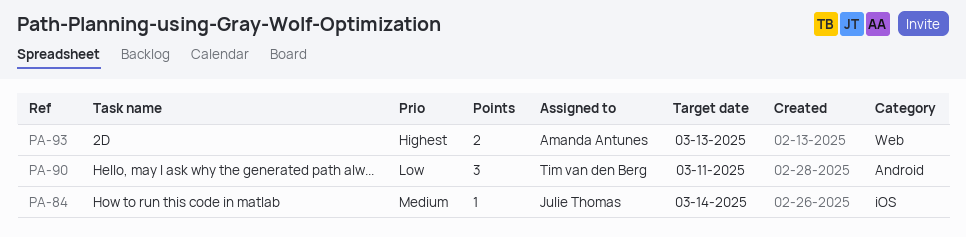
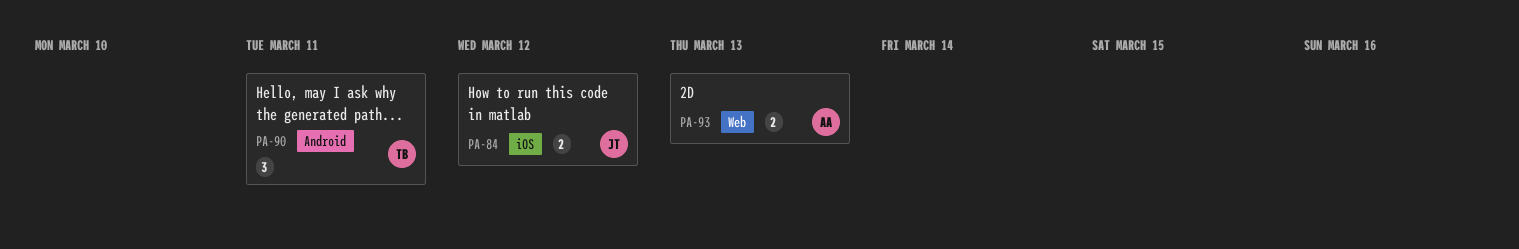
PA-84, estimate: 1 -> 2
PA-84, due: Mar 14 -> Mar 12

